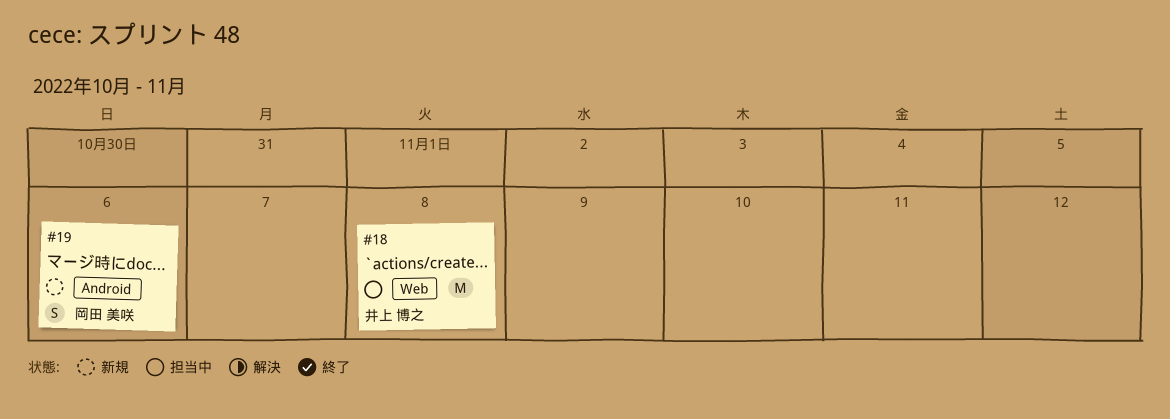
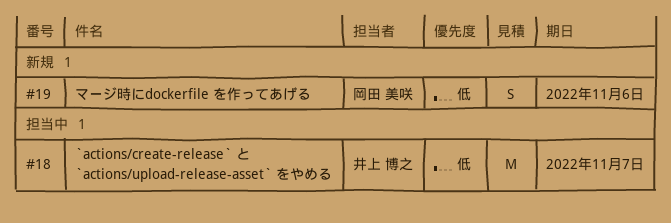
#18, due: Nov 8 -> Nov 7

